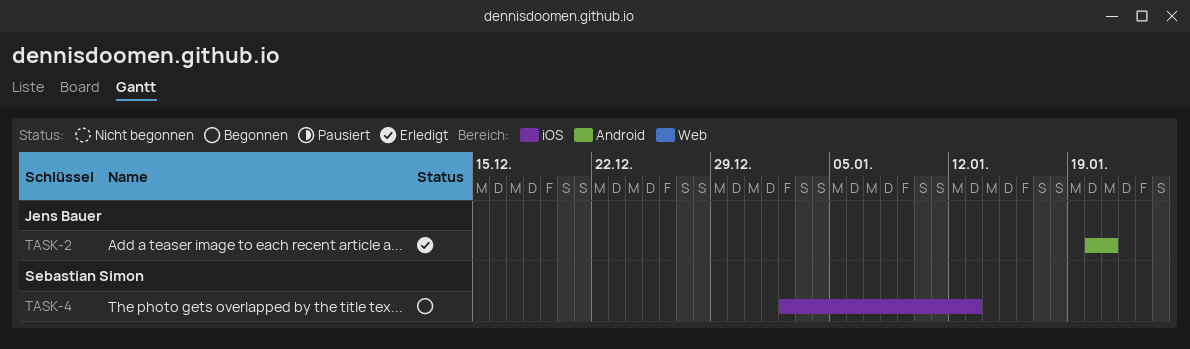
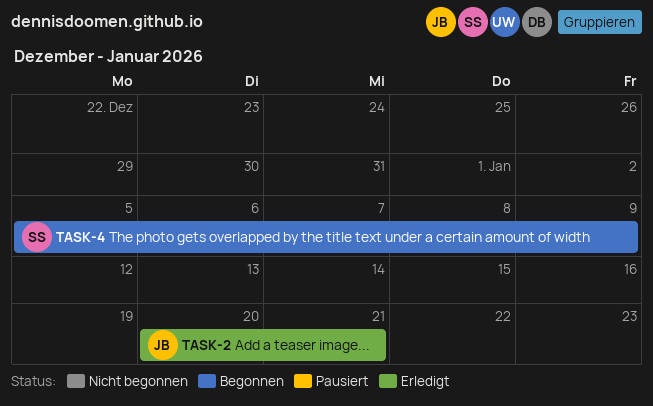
TASK-4, start: Jan 2 -> Jan 5
TASK-4, due: Jan 13 -> Jan 9

